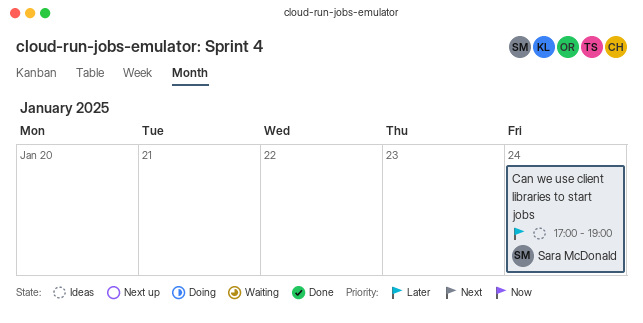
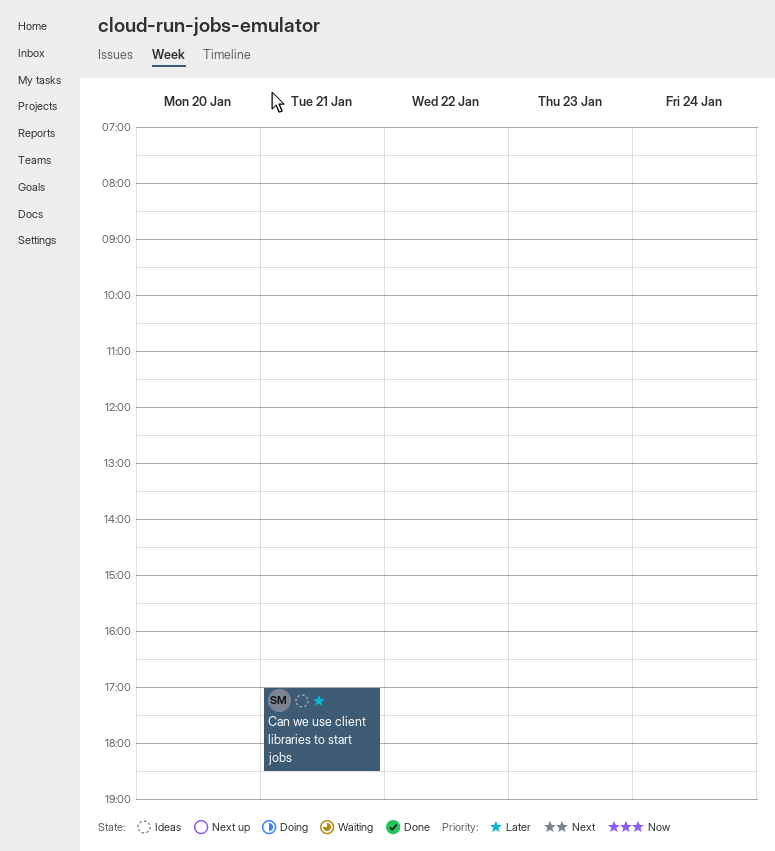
Can we use client libraries to start jobs, day: Jan 24 -> Jan 21
Can we use client libraries to start jobs, ends: 19:00 -> 18:30

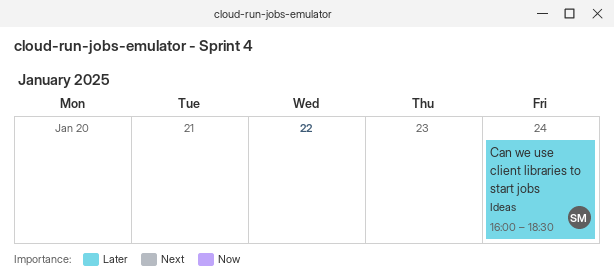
Can we use client libraries to start jobs, day: Jan 21 -> Jan 24
Can we use client libraries to start jobs, begins: 17:00 -> 16:00

